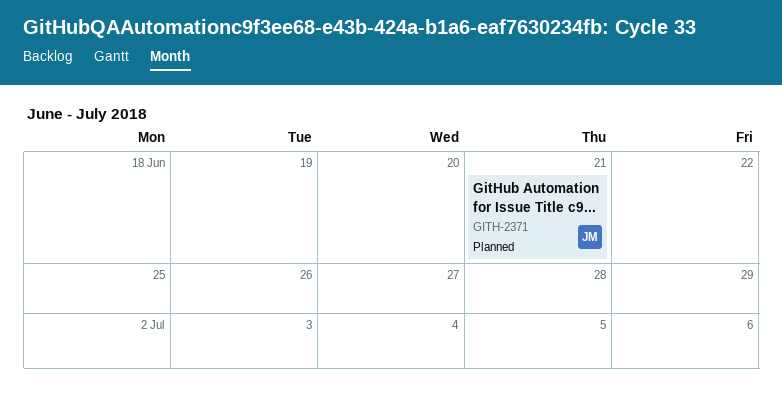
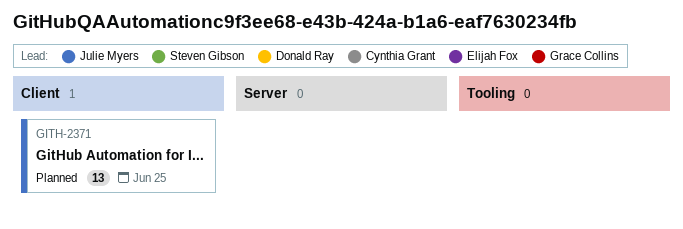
GITH-2371, due: Jun 21 -> Jun 25

